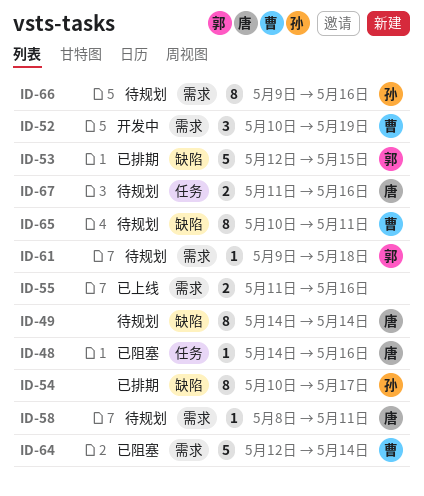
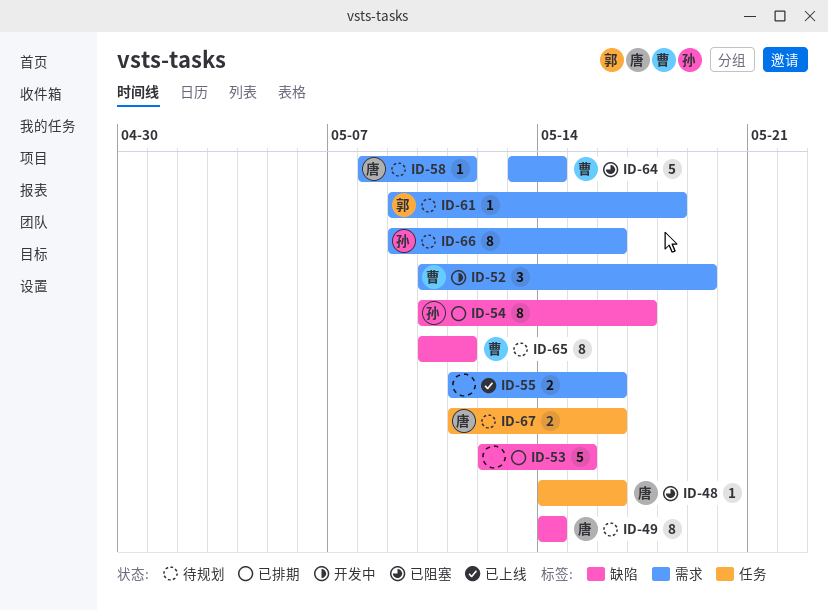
ID-53, owner: 郭 -> none
ID-64, start: May 12 -> May 13

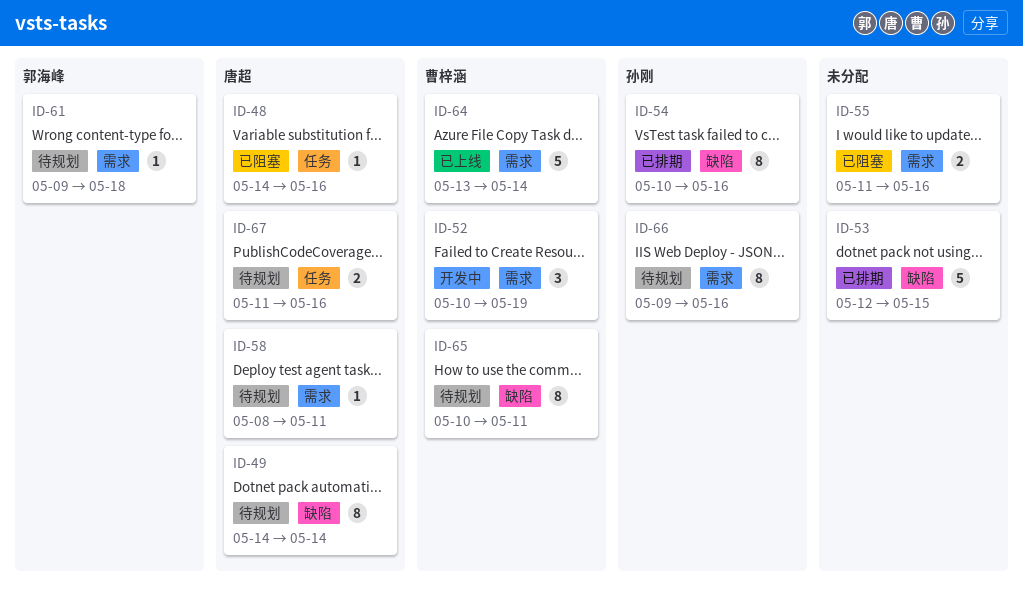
ID-54, due: May 17 -> May 16
ID-55, status: 已上线 -> 已阻塞
ID-64, status: 已阻塞 -> 已上线

